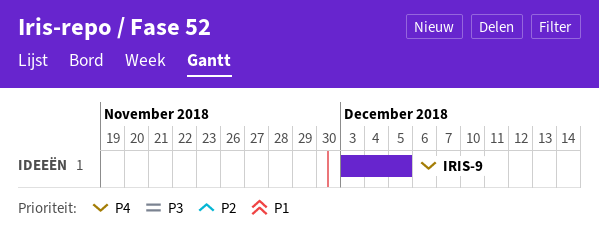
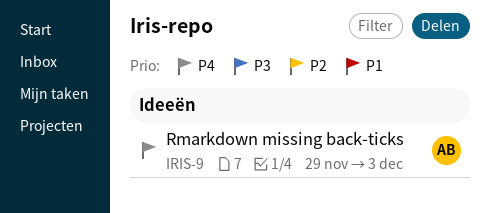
IRIS-9, start: Dec 3 -> Nov 29
IRIS-9, due: Dec 5 -> Dec 3

